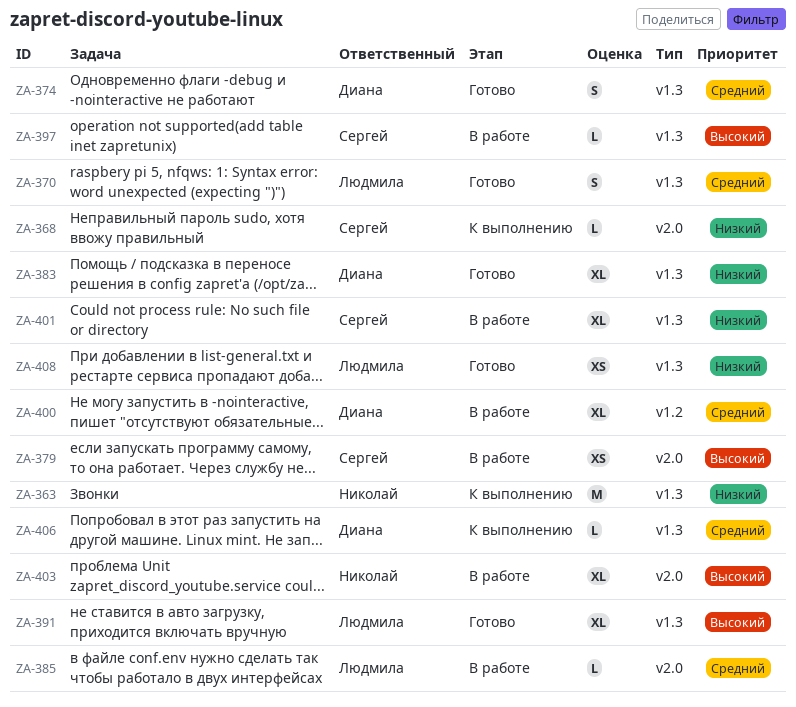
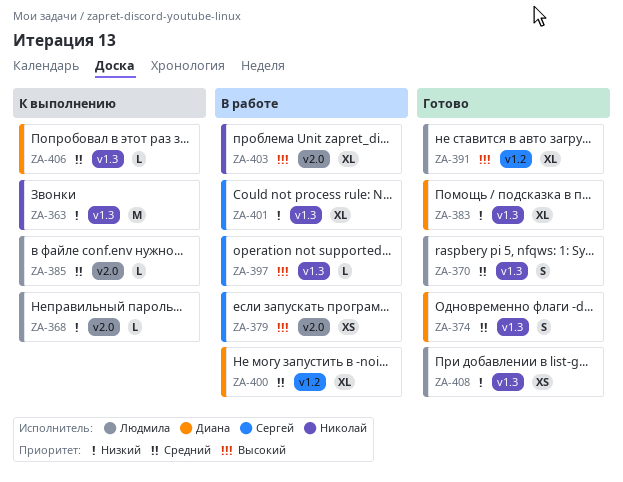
ZA-368, owner: Сергей -> Людмила
ZA-385, status: В работе -> К выполнению
ZA-391, label: v1.3 -> v1.2

